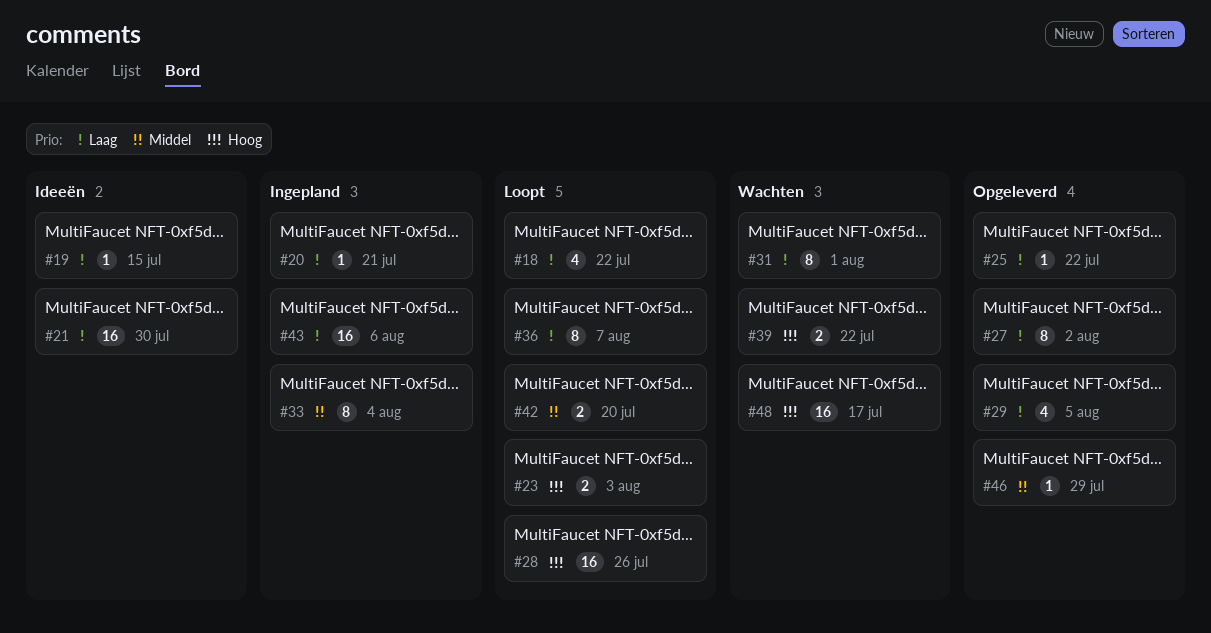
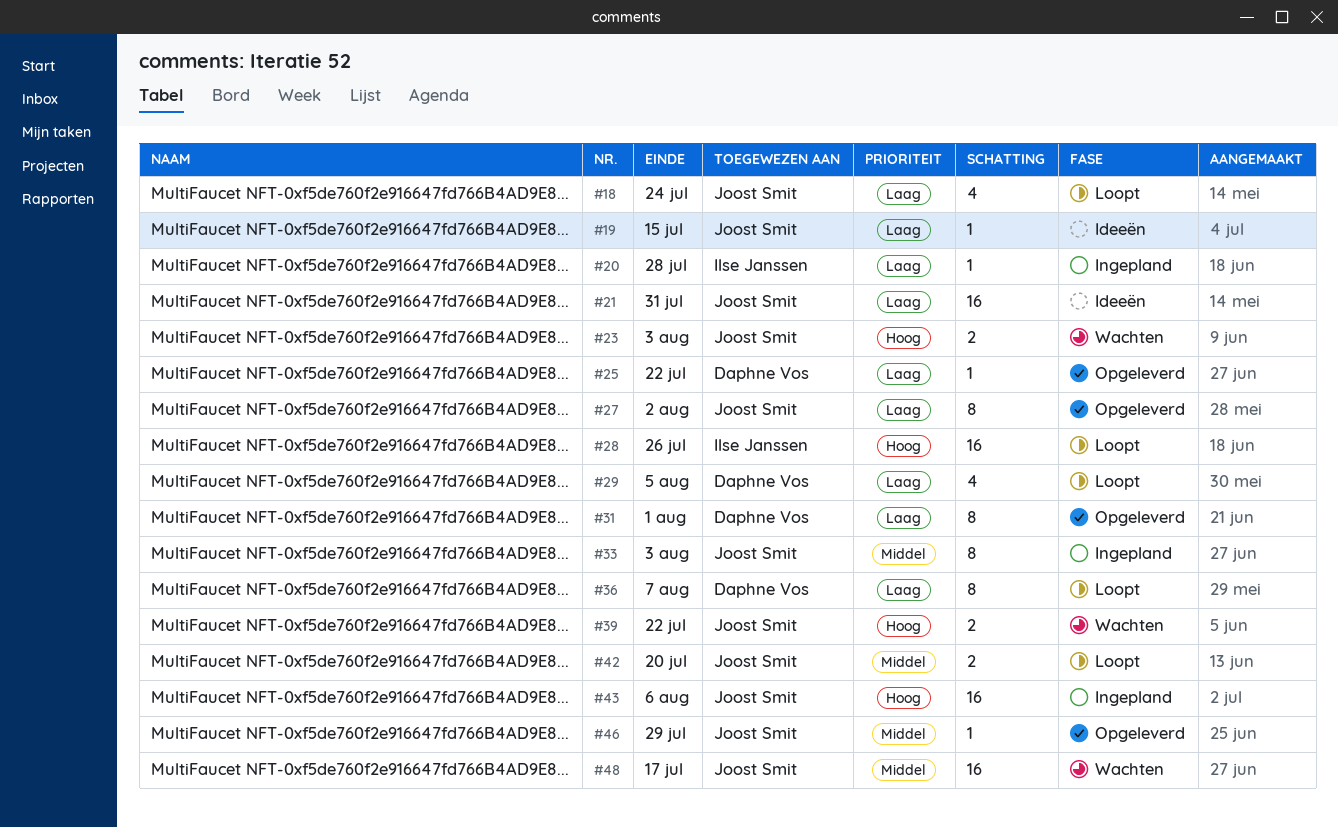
#18, due: Jul 22 -> Jul 24
#20, due: Jul 21 -> Jul 28
#21, due: Jul 30 -> Jul 31
#23, status: Loopt -> Wachten
#29, status: Opgeleverd -> Loopt
#31, status: Wachten -> Opgeleverd
#33, due: Aug 4 -> Aug 3
#43, priority: Laag -> Hoog
#48, priority: Hoog -> Middel

